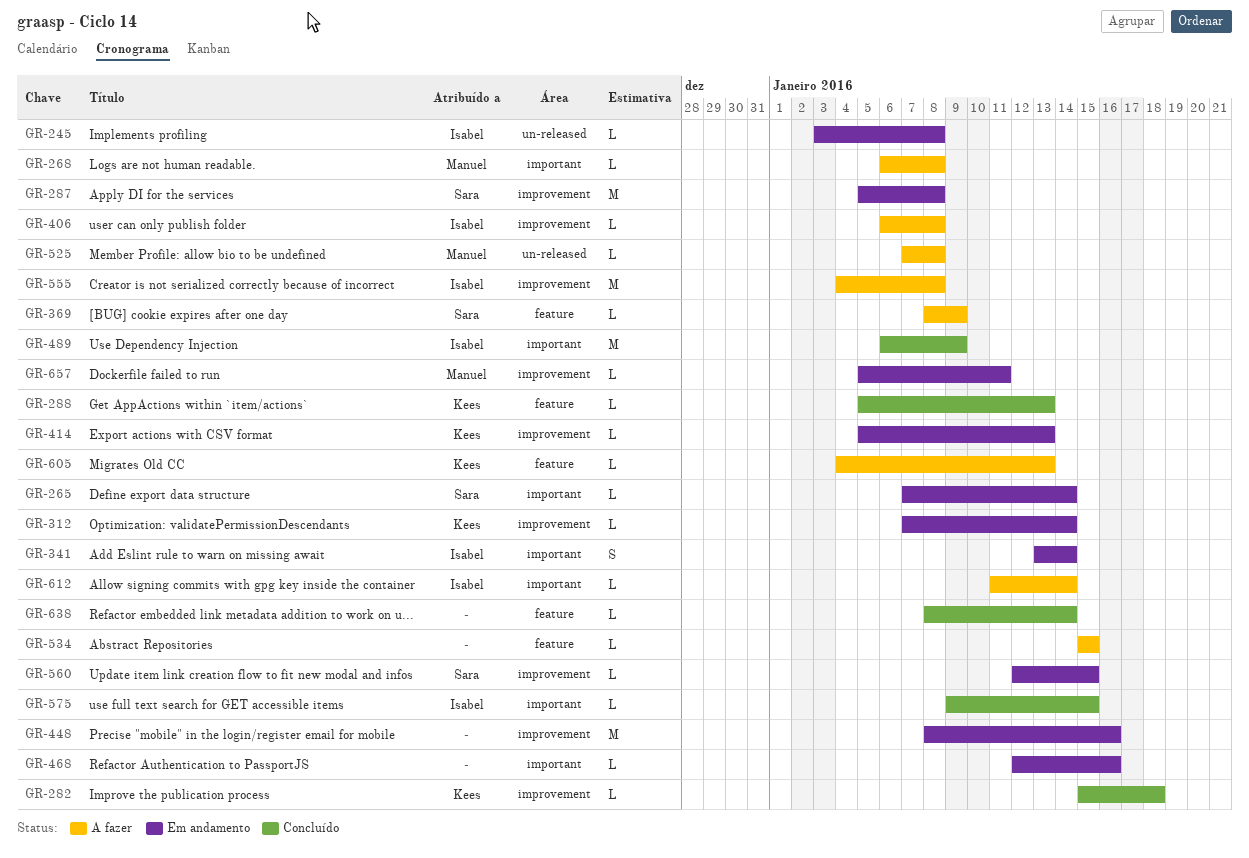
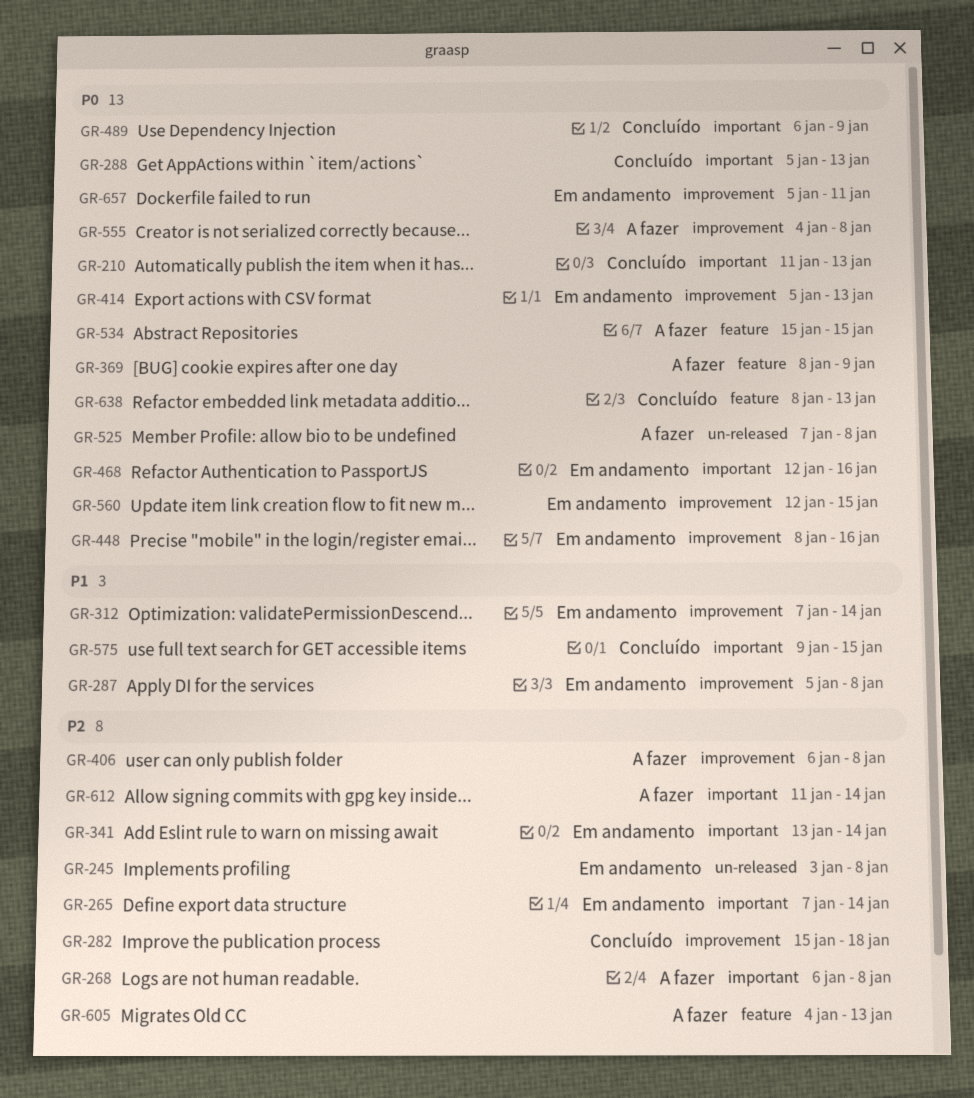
GR-210: none -> present
GR-288, label: feature -> important
GR-638, due: Jan 14 -> Jan 13

